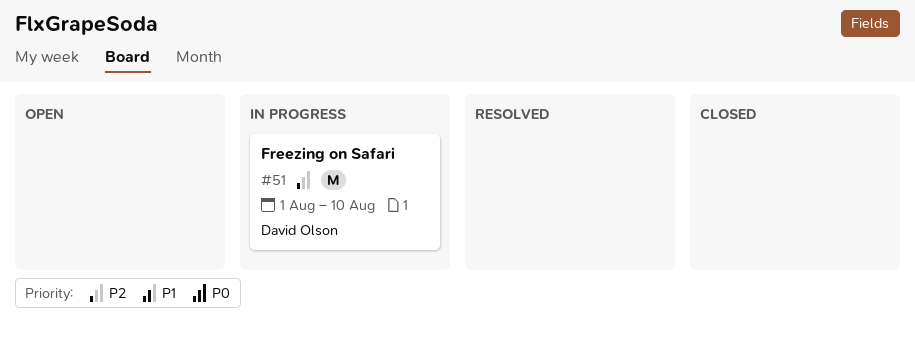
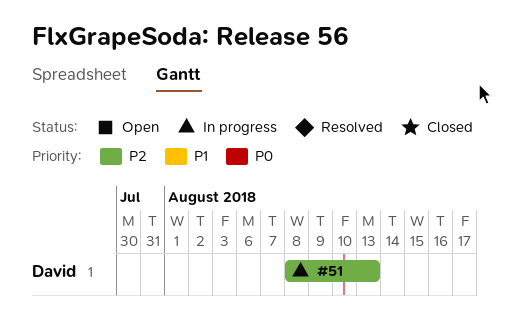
#51, start: Aug 1 -> Aug 8
#51, due: Aug 10 -> Aug 13

